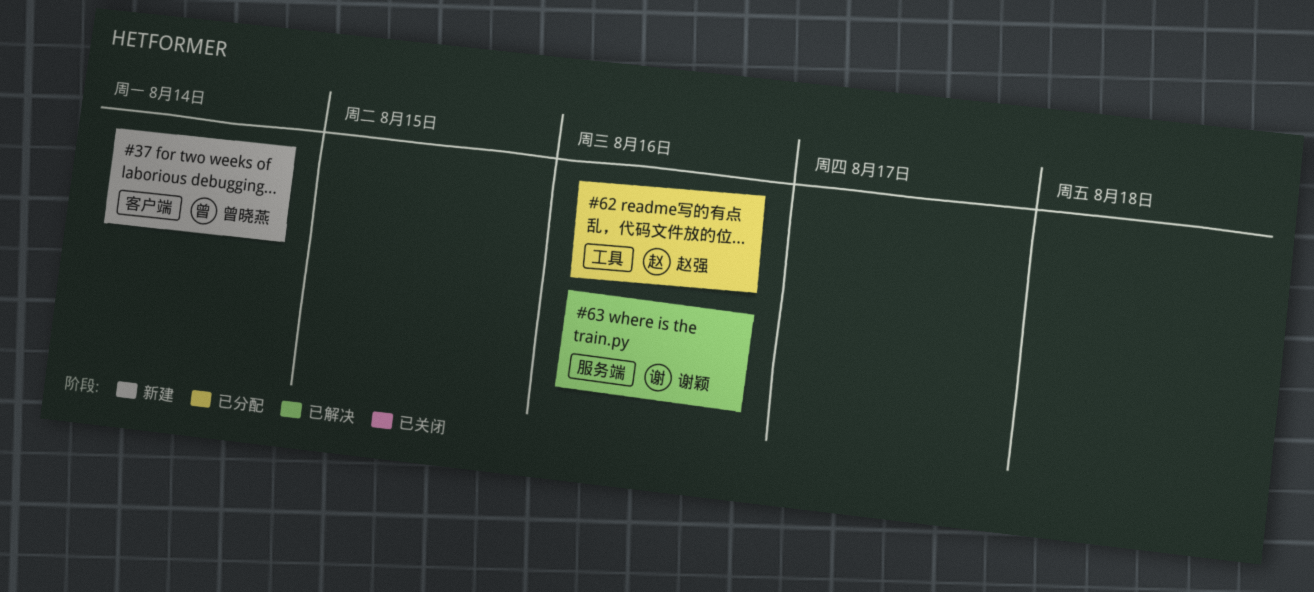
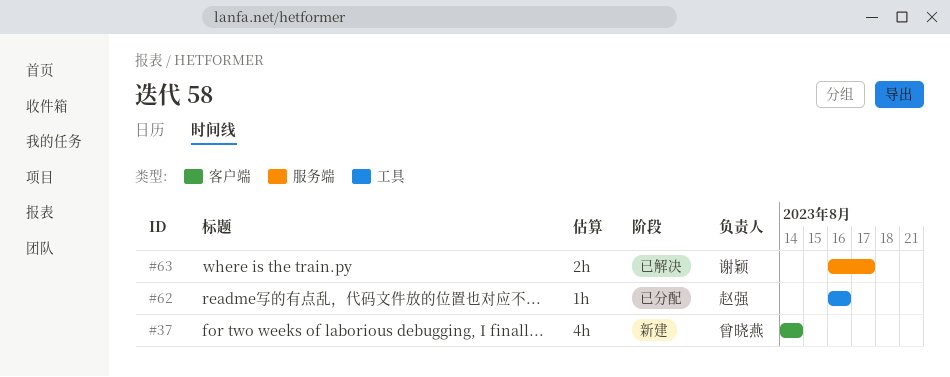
#63, due: Aug 16 -> Aug 17

